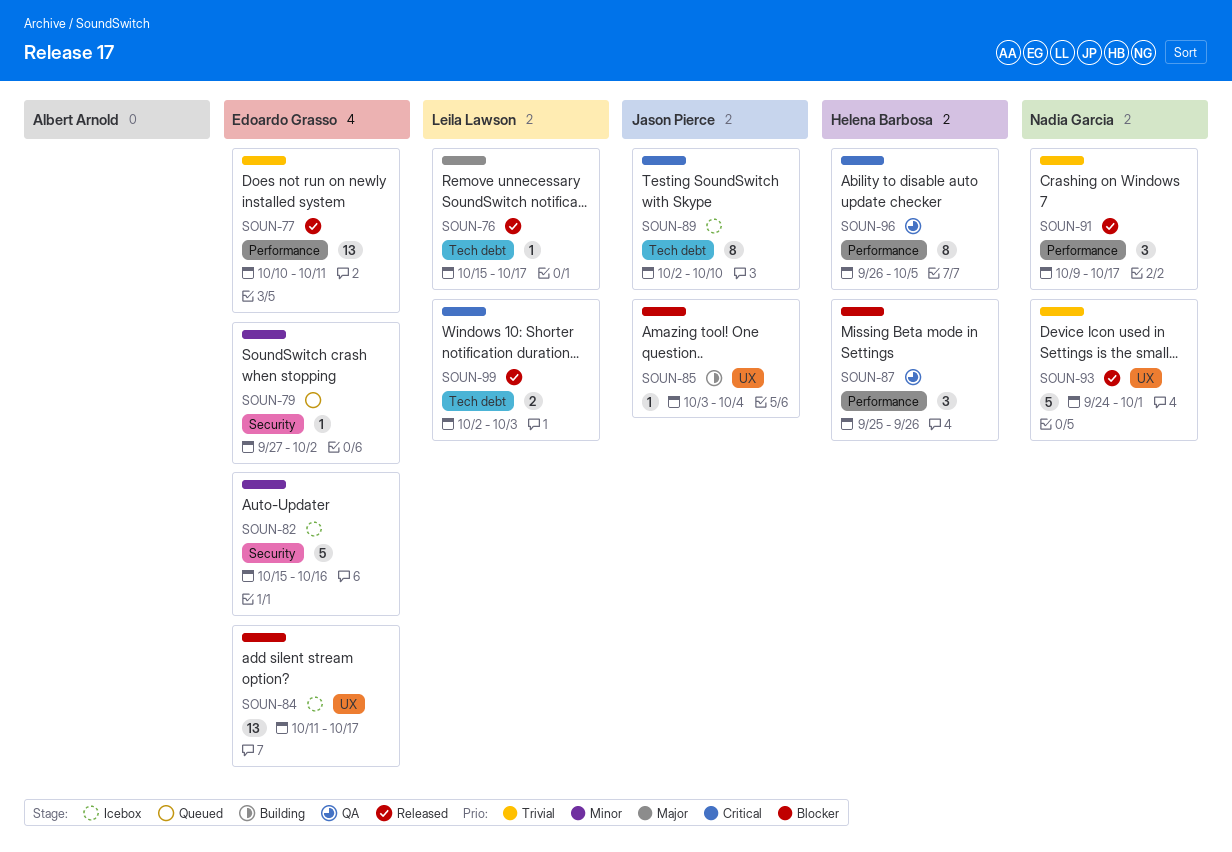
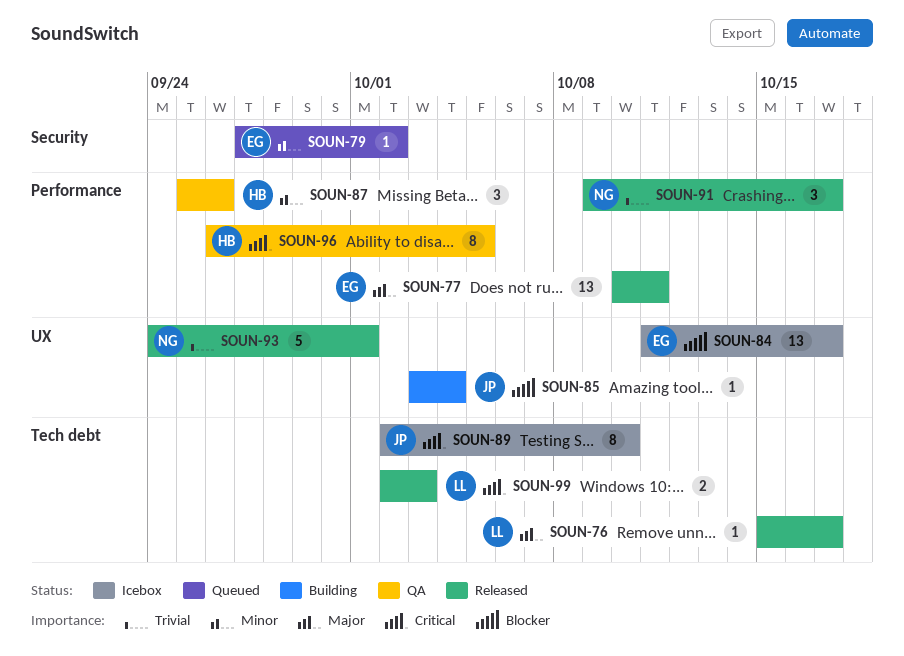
SOUN-77, priority: Trivial -> Major
SOUN-82: present -> none
SOUN-87, priority: Blocker -> Minor

